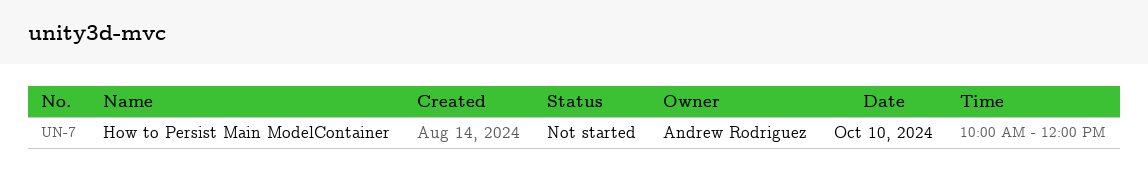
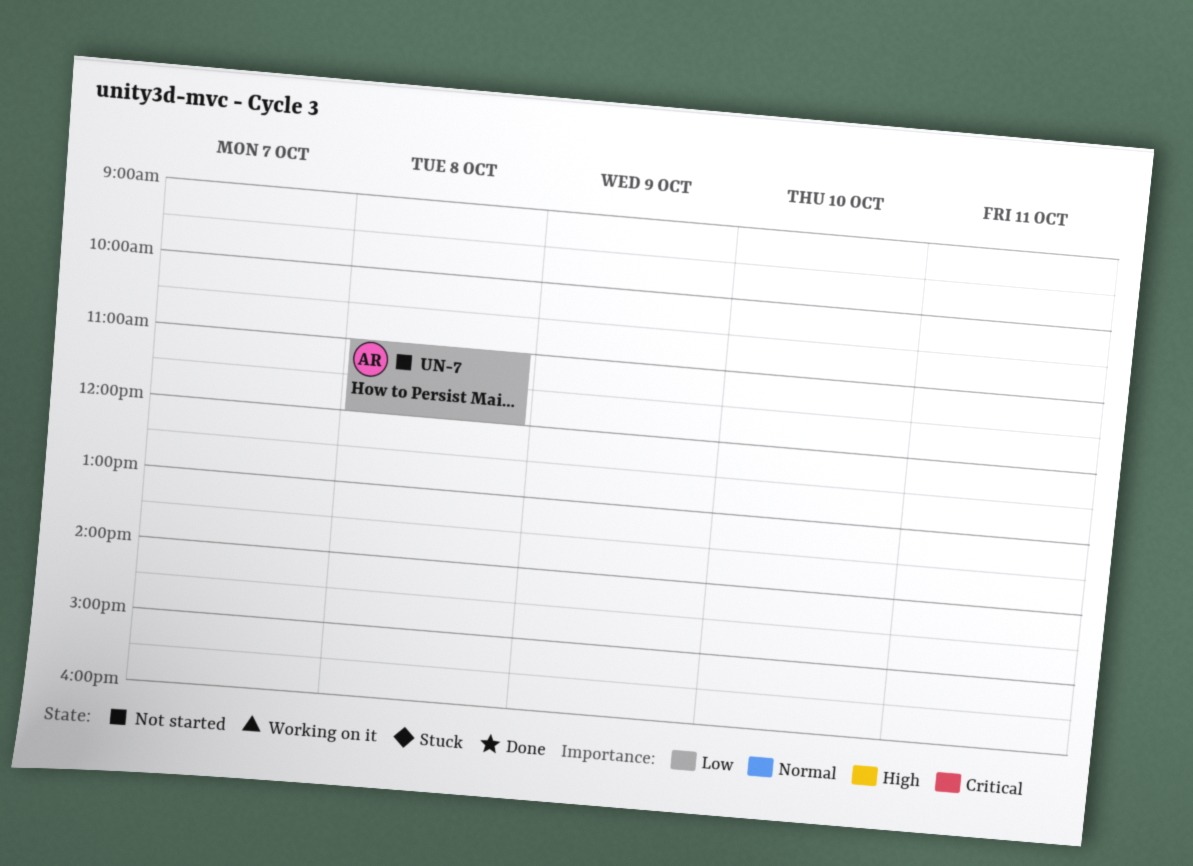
UN-7, day: Oct 10 -> Oct 8
UN-7, begins: 10:00 -> 11:00

